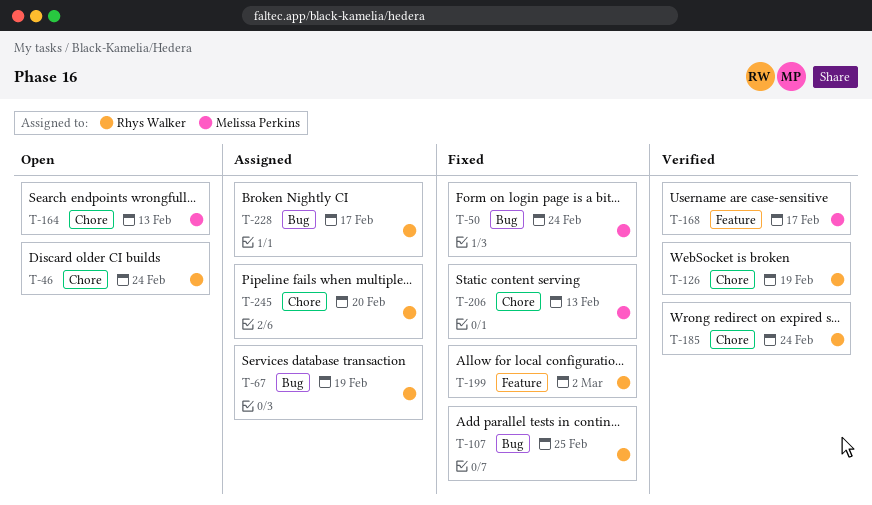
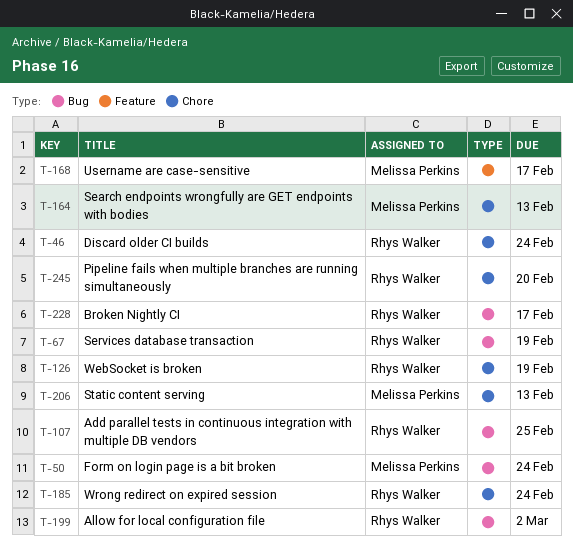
T-199, label: Feature -> Bug

